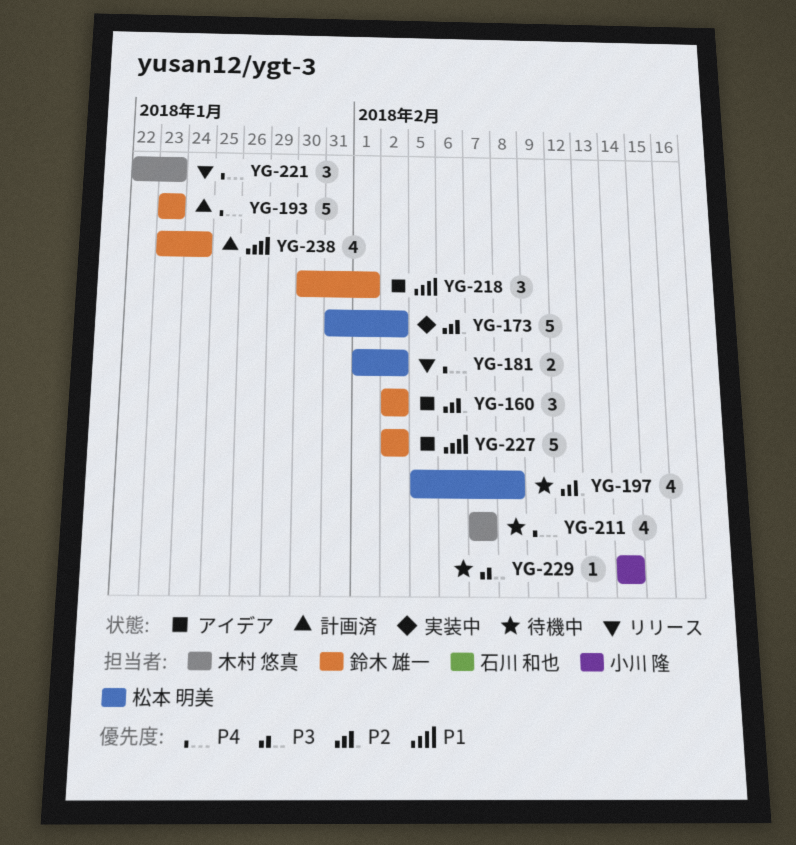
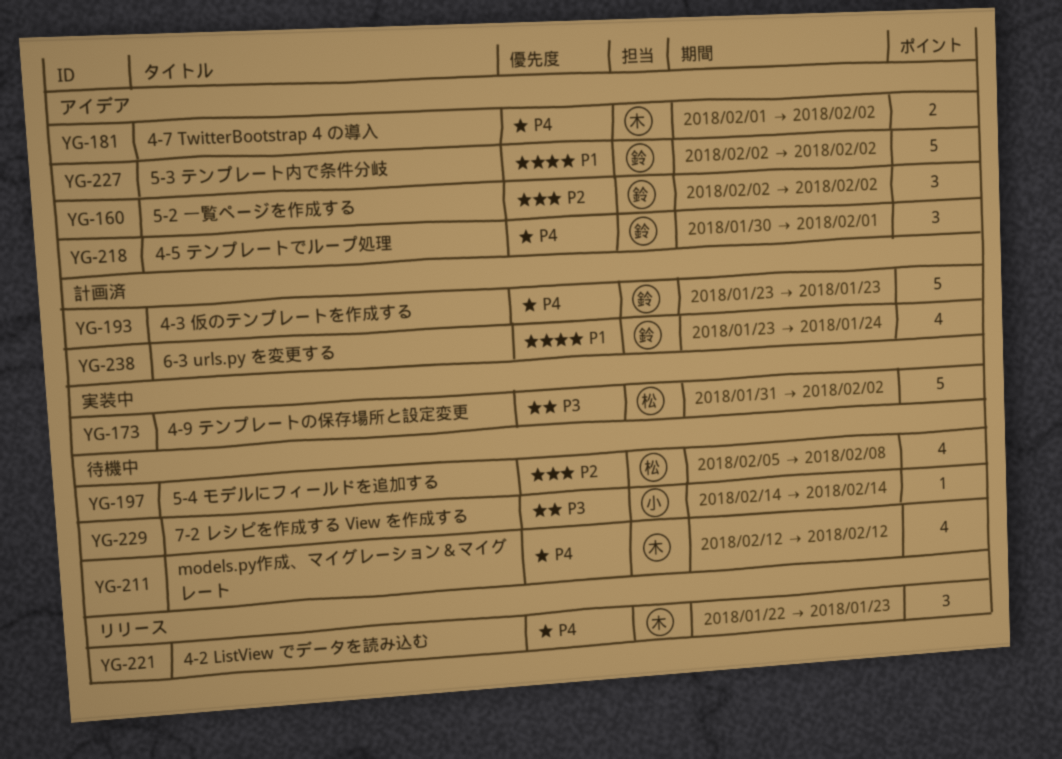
YG-173, priority: P2 -> P3
YG-181, status: リリース -> アイデア
YG-181, owner: 松本 明美 -> 木村 悠真
YG-211, start: Feb 7 -> Feb 12
YG-211, due: Feb 7 -> Feb 12
YG-218, priority: P1 -> P4

